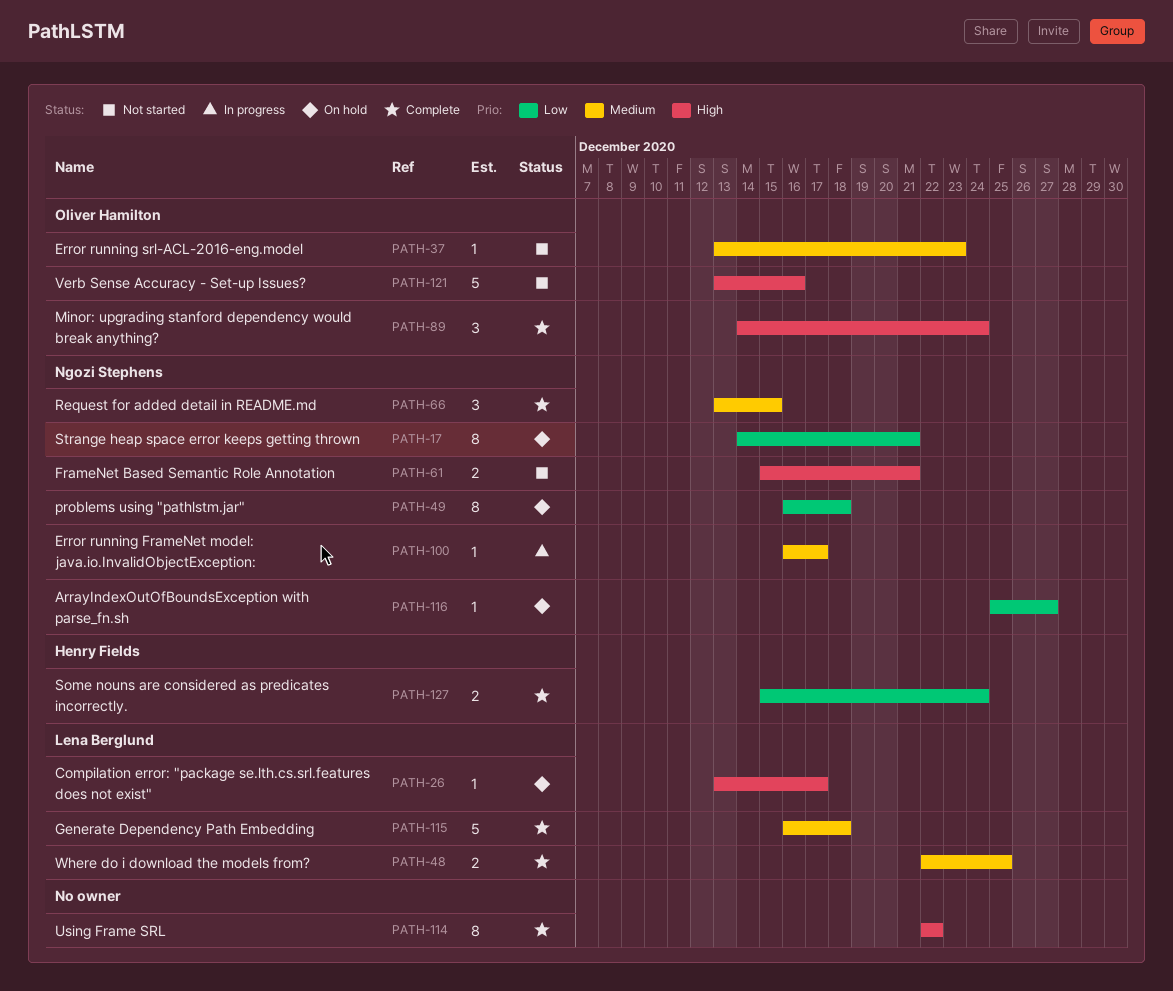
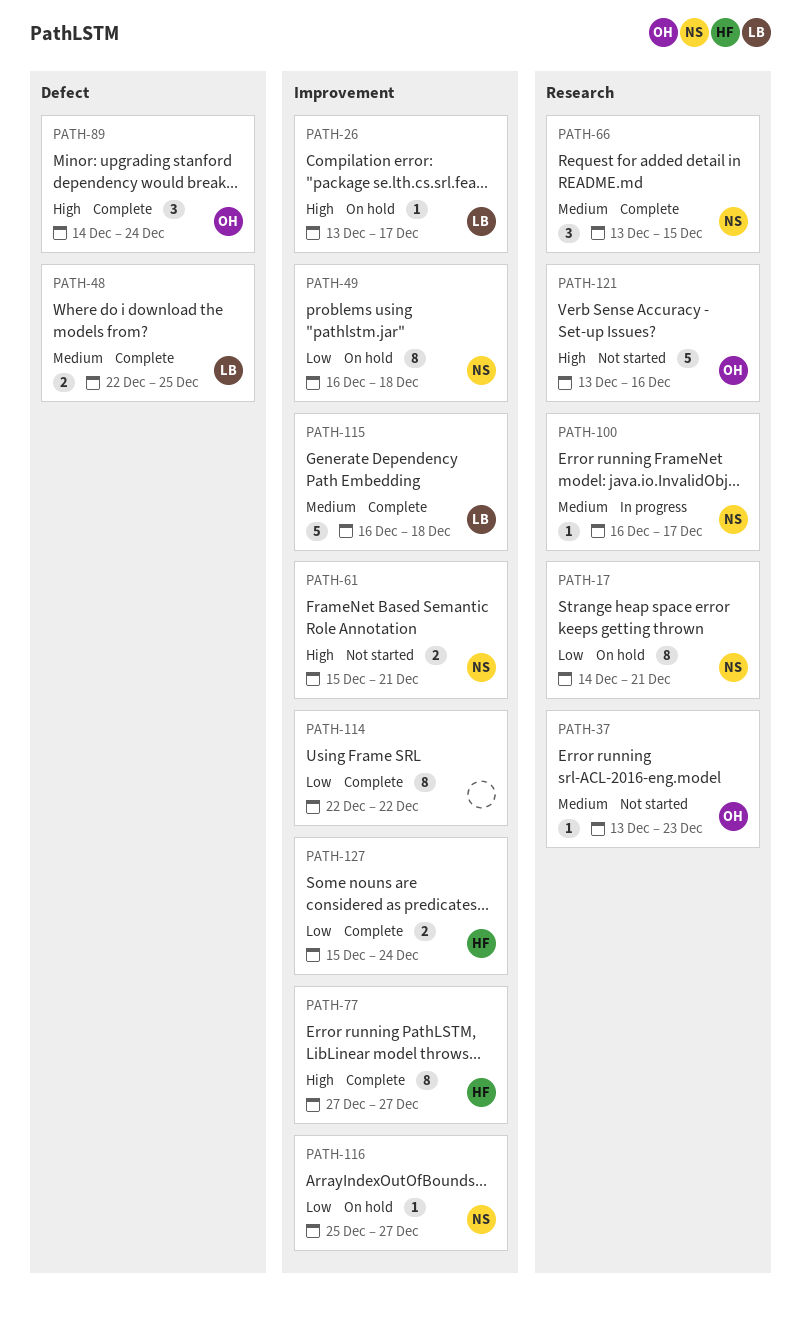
PATH-77: none -> present
PATH-114, priority: High -> Low

